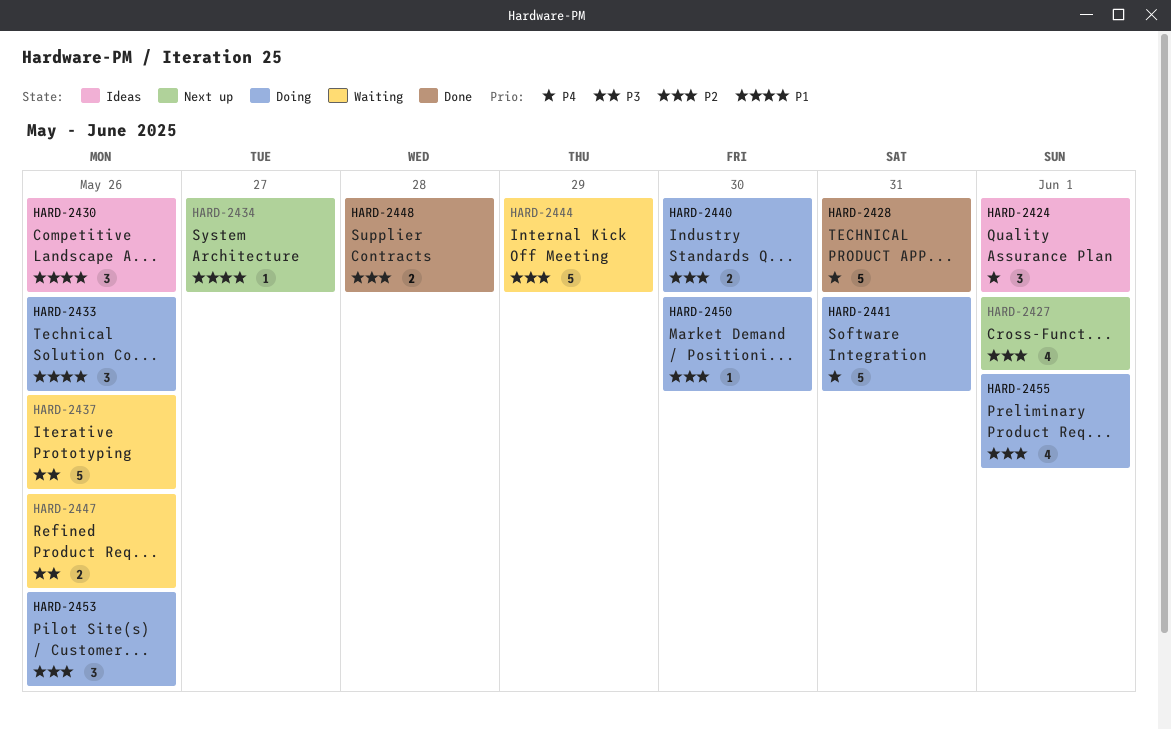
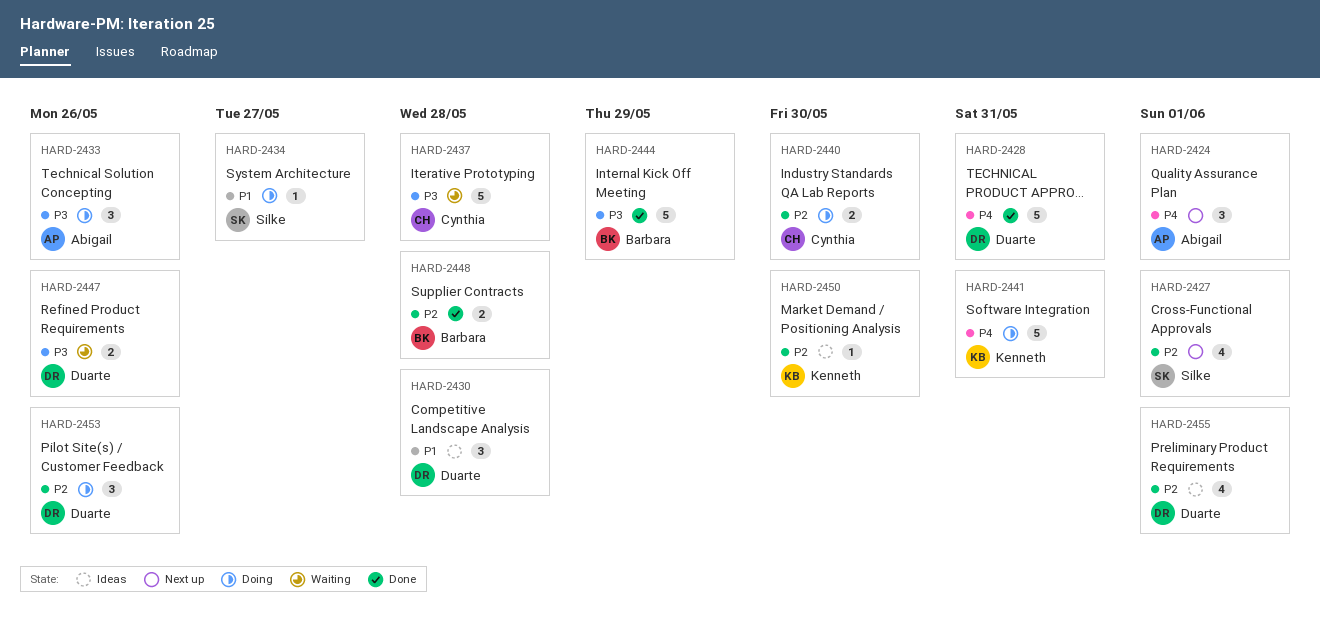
HARD-2424, status: Ideas -> Next up
HARD-2430, due: May 26 -> May 28
HARD-2433, priority: P1 -> P3
HARD-2434, status: Next up -> Doing
HARD-2437, due: May 26 -> May 28
HARD-2444, status: Waiting -> Done
HARD-2444, priority: P2 -> P3
HARD-2450, status: Doing -> Ideas
HARD-2455, status: Doing -> Ideas

